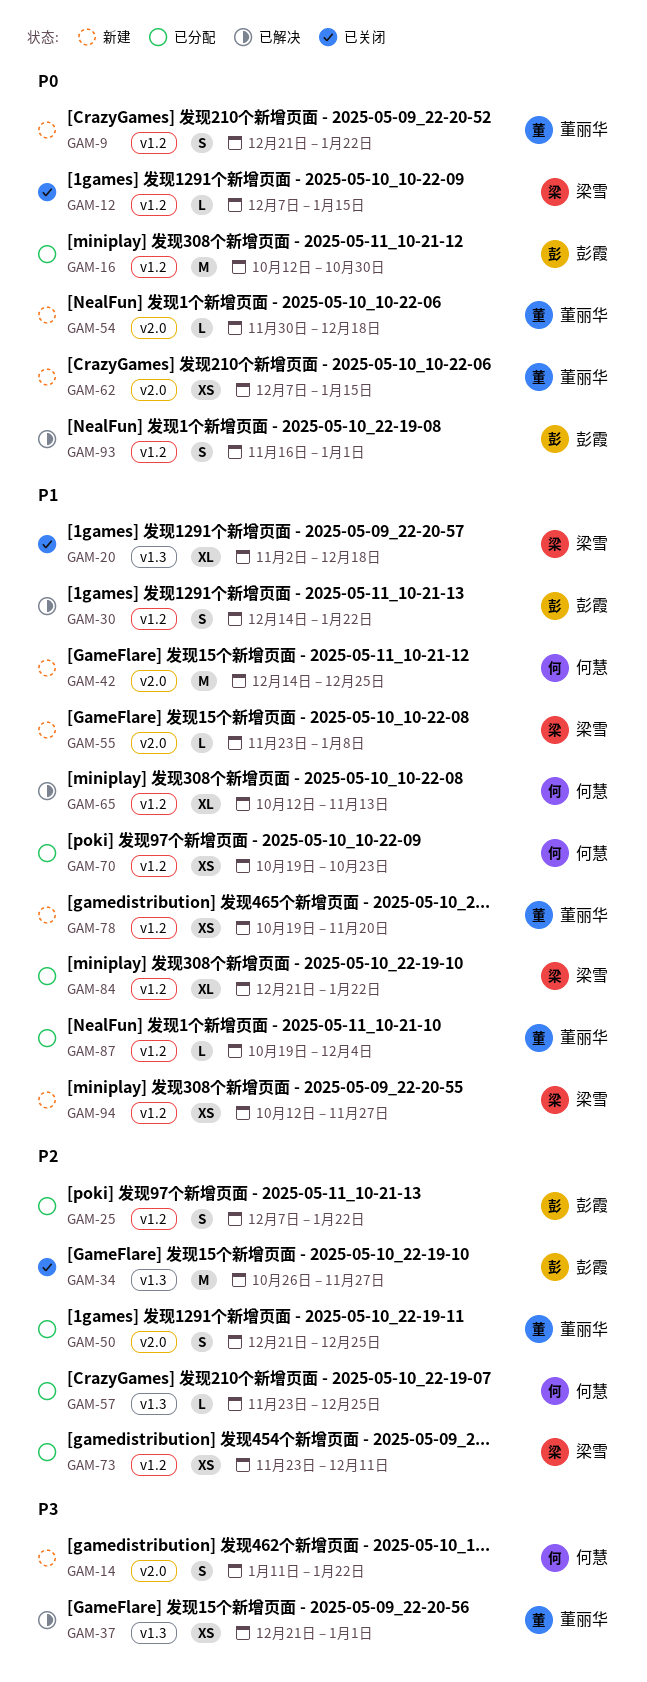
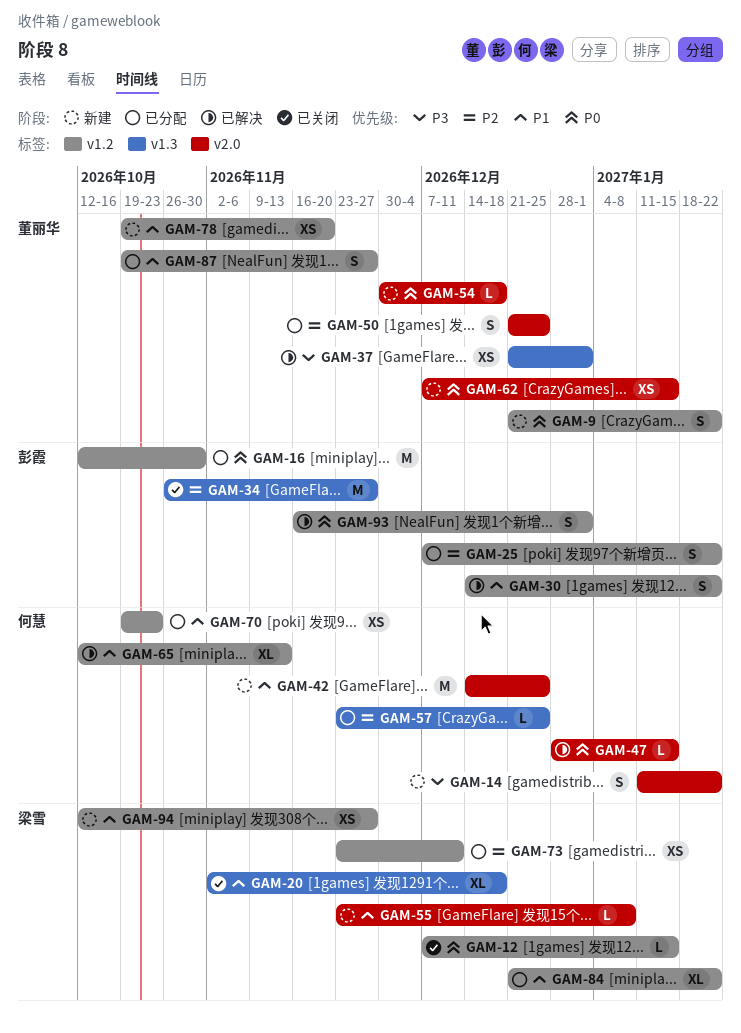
GAM-47: none -> present
GAM-87, estimate: L -> S
GAM-87, due: Dec 4 -> Nov 27

